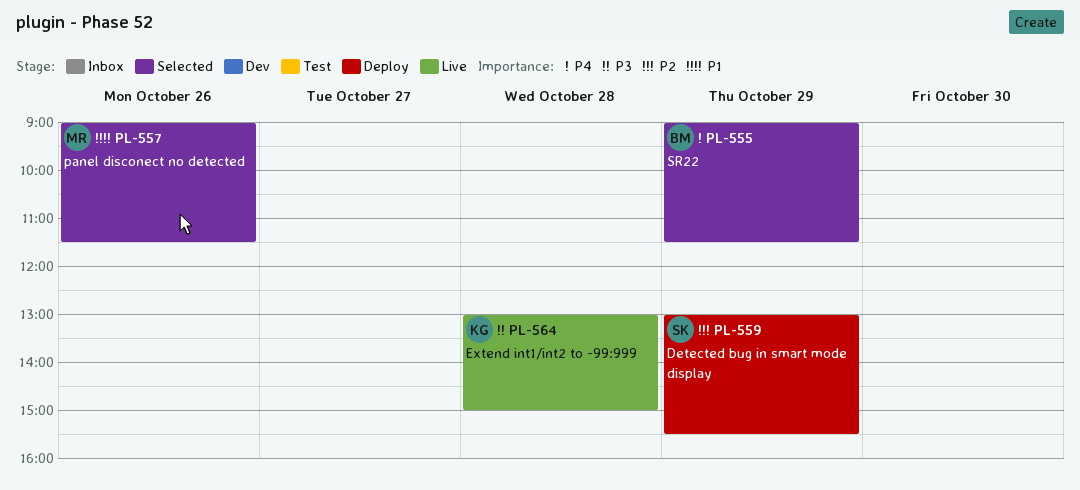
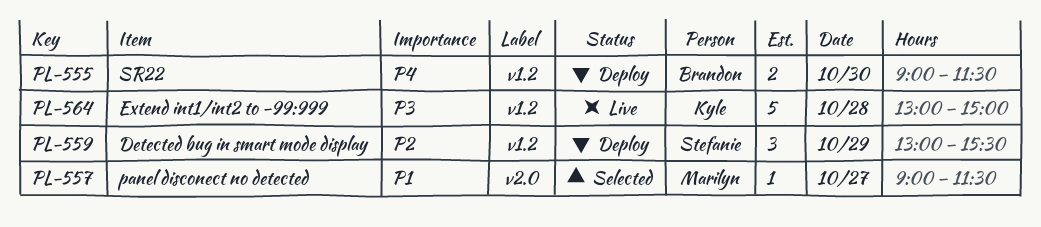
PL-555, status: Selected -> Deploy
PL-555, day: Oct 29 -> Oct 30
PL-557, day: Oct 26 -> Oct 27

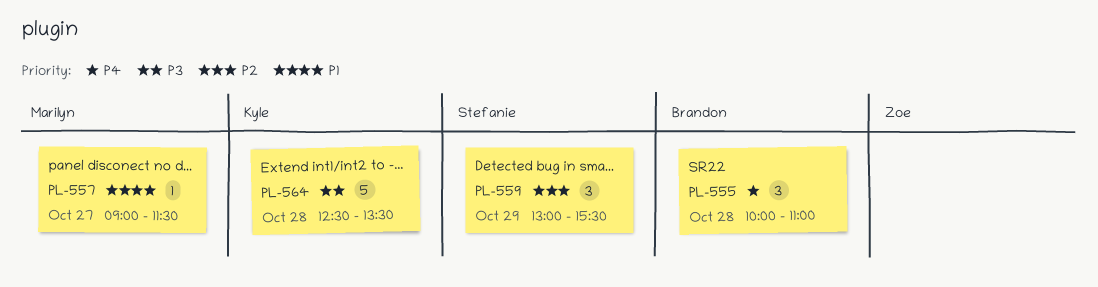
PL-555, estimate: 2 -> 3
PL-555, day: Oct 30 -> Oct 28
PL-555, begins: 09:00 -> 10:00
PL-555, ends: 11:30 -> 11:00
PL-564, begins: 13:00 -> 12:30
PL-564, ends: 15:00 -> 13:30

